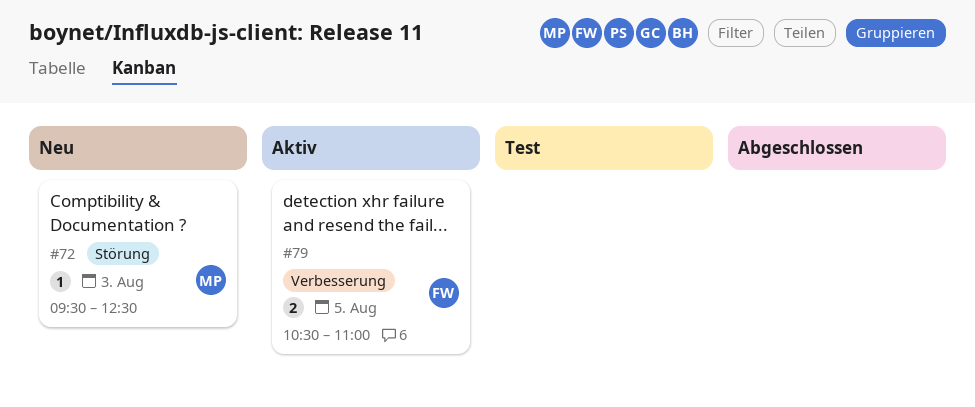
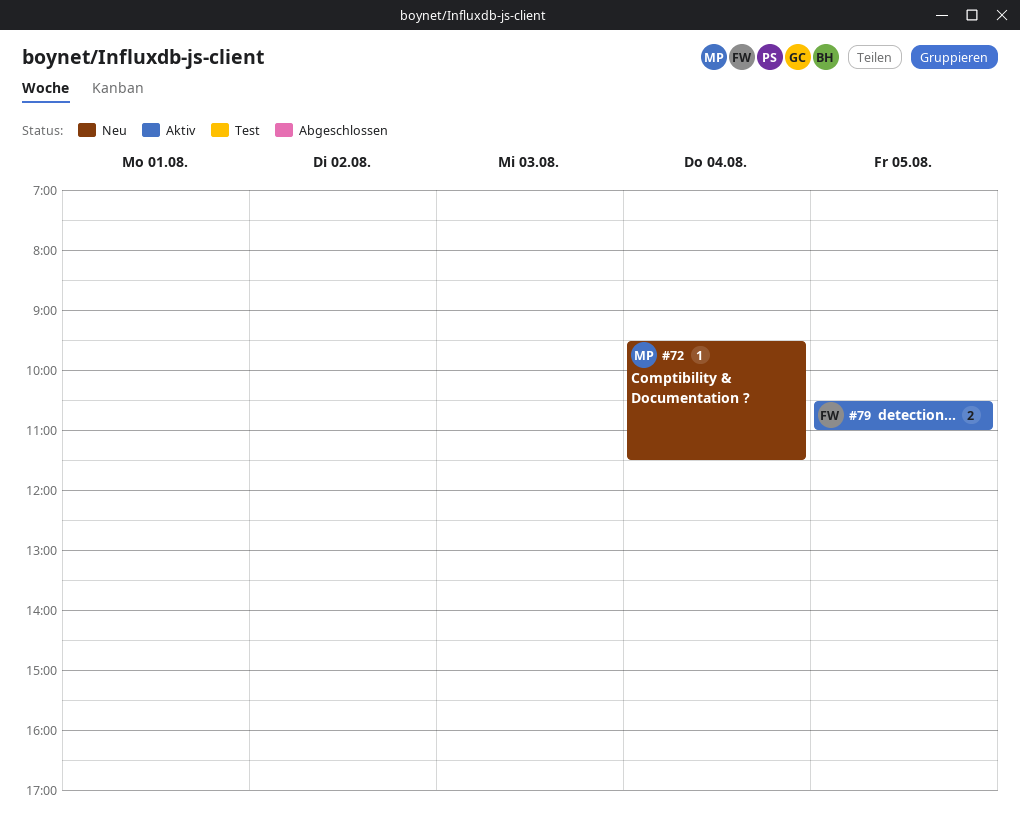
#72, day: Aug 3 -> Aug 4
#72, ends: 12:30 -> 11:30

